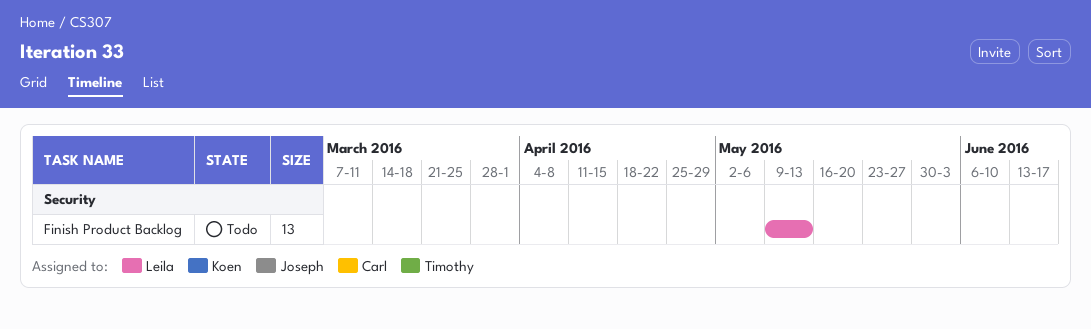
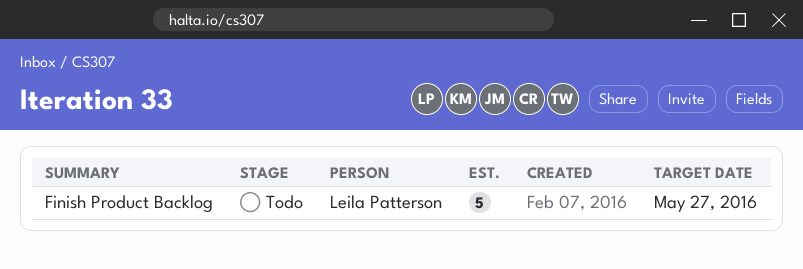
Finish Product Backlog, estimate: 13 -> 5
Finish Product Backlog, due: May 13 -> May 27

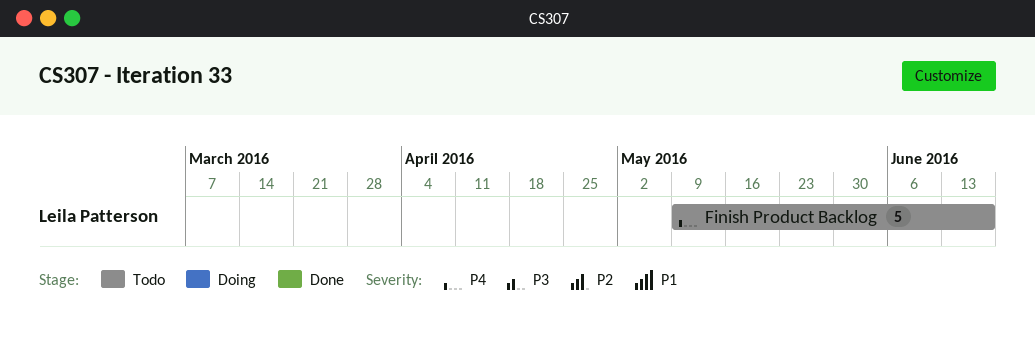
Finish Product Backlog, due: May 27 -> Jun 17

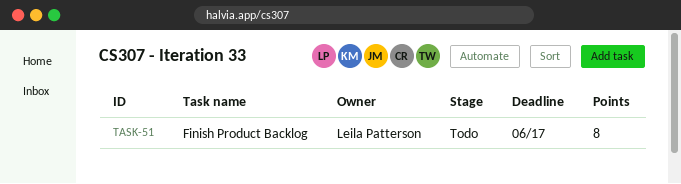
Finish Product Backlog, estimate: 5 -> 8

